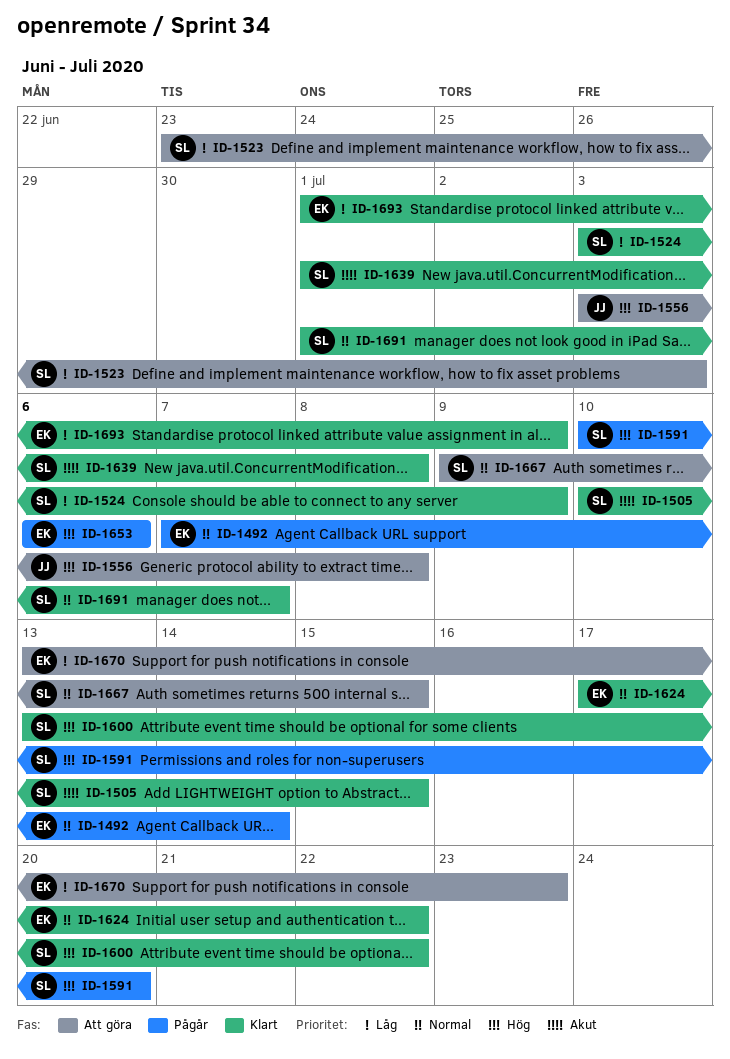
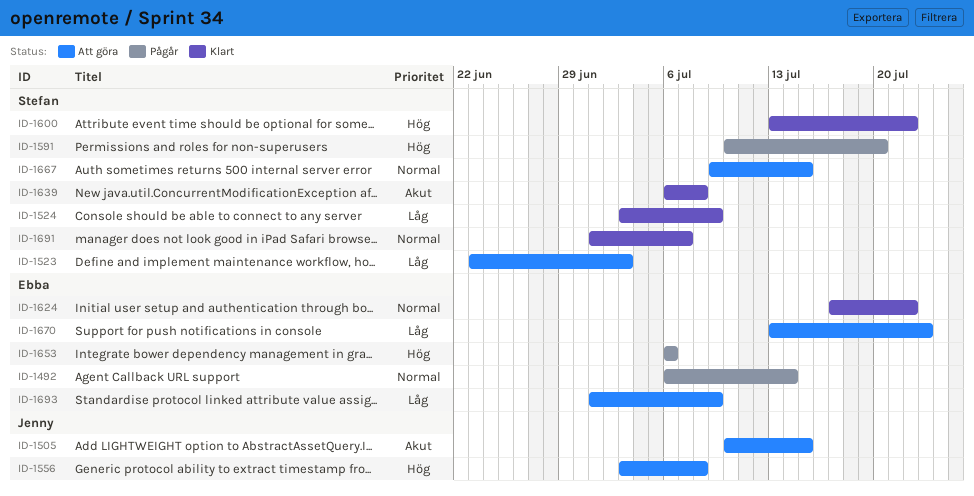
ID-1492, start: Jul 7 -> Jul 6
ID-1505, status: Klart -> Att göra
ID-1505, owner: Stefan -> Jenny
ID-1639, start: Jul 1 -> Jul 6
ID-1693, status: Klart -> Att göra

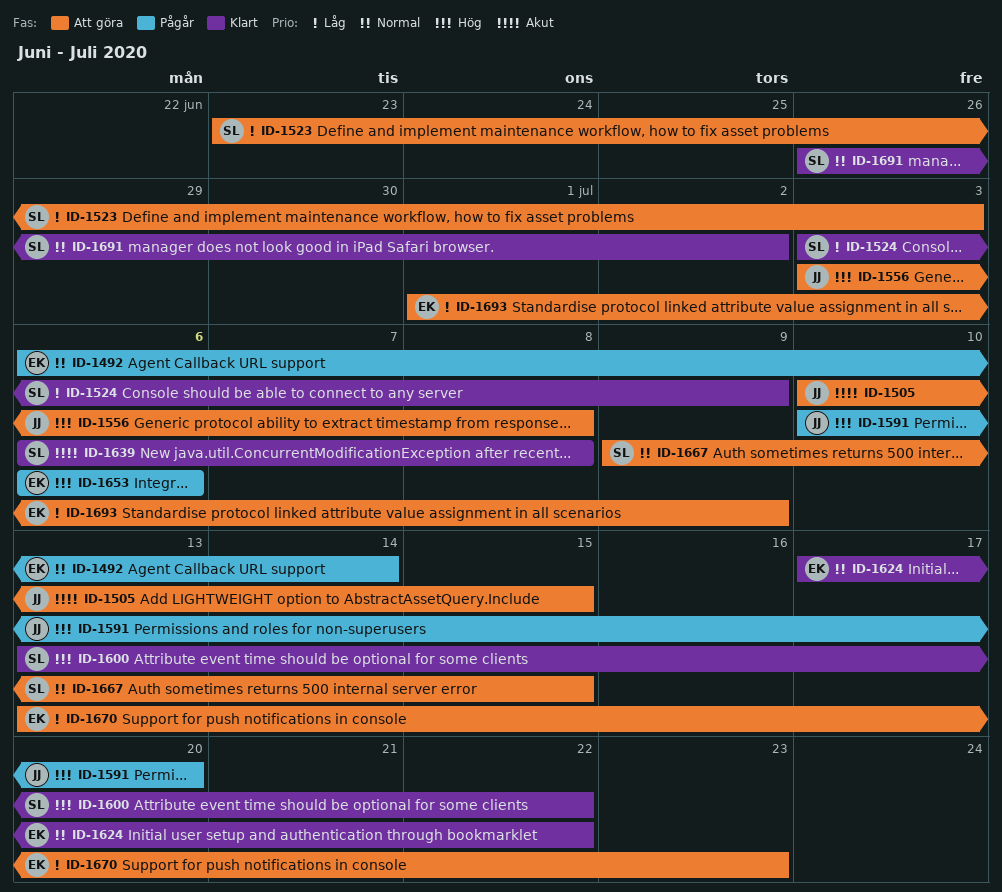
ID-1591, owner: Stefan -> Jenny
ID-1691, start: Jul 1 -> Jun 26
ID-1691, due: Jul 7 -> Jul 2

